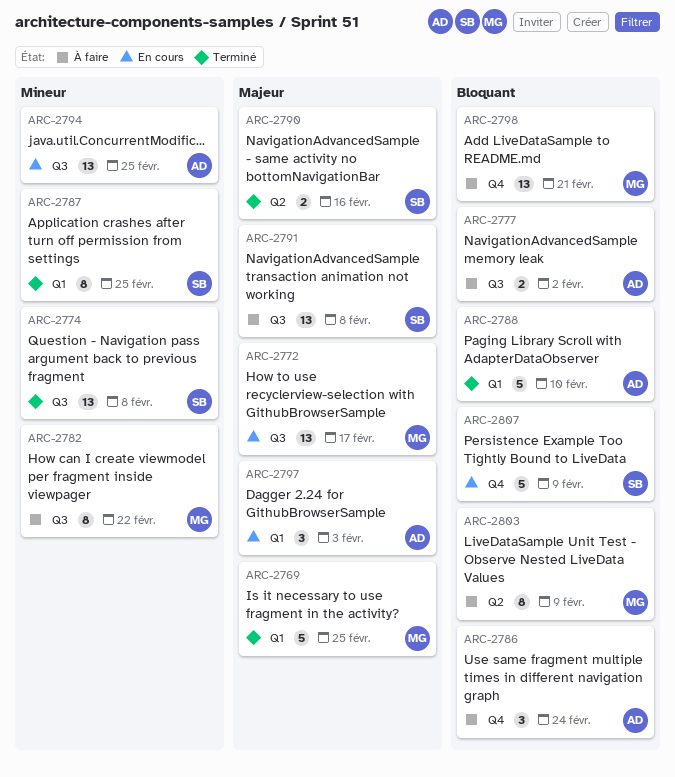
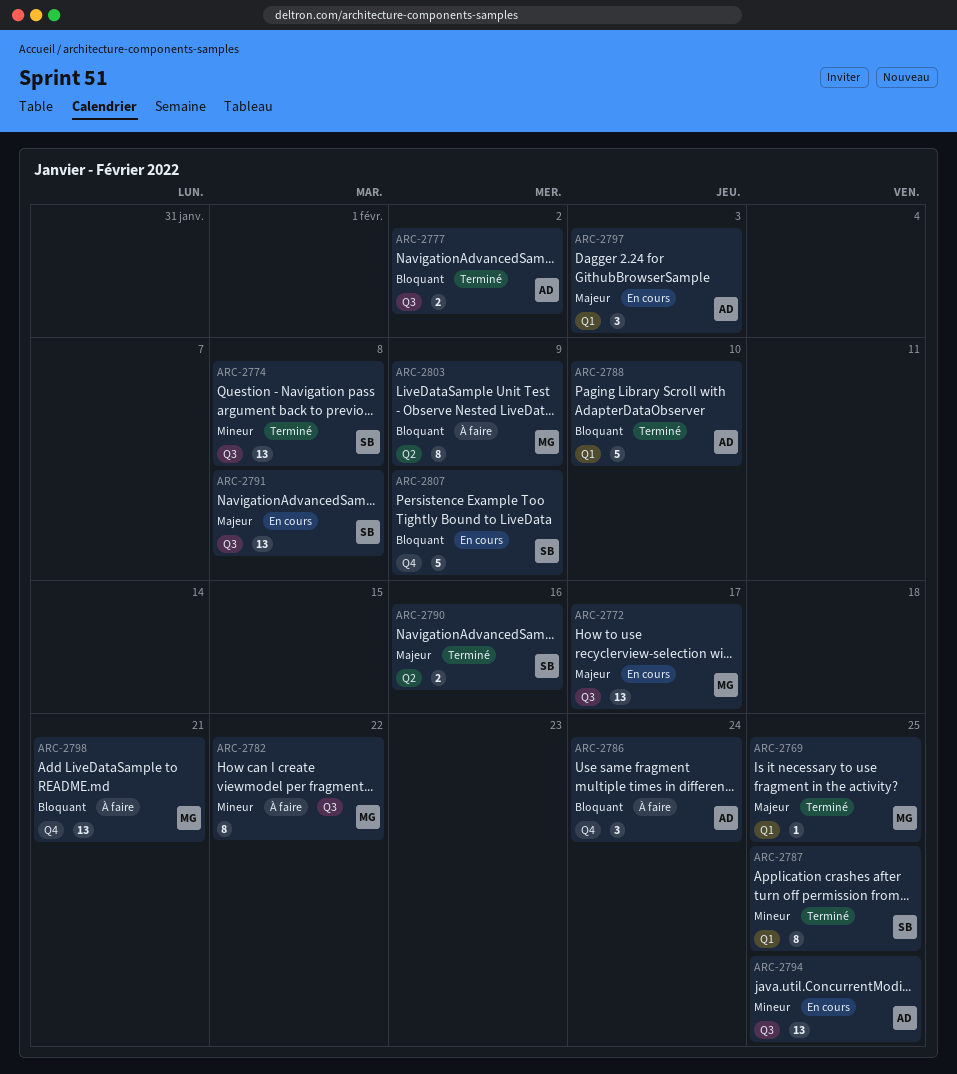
ARC-2769, estimate: 5 -> 1
ARC-2777, status: À faire -> Terminé
ARC-2791, status: À faire -> En cours

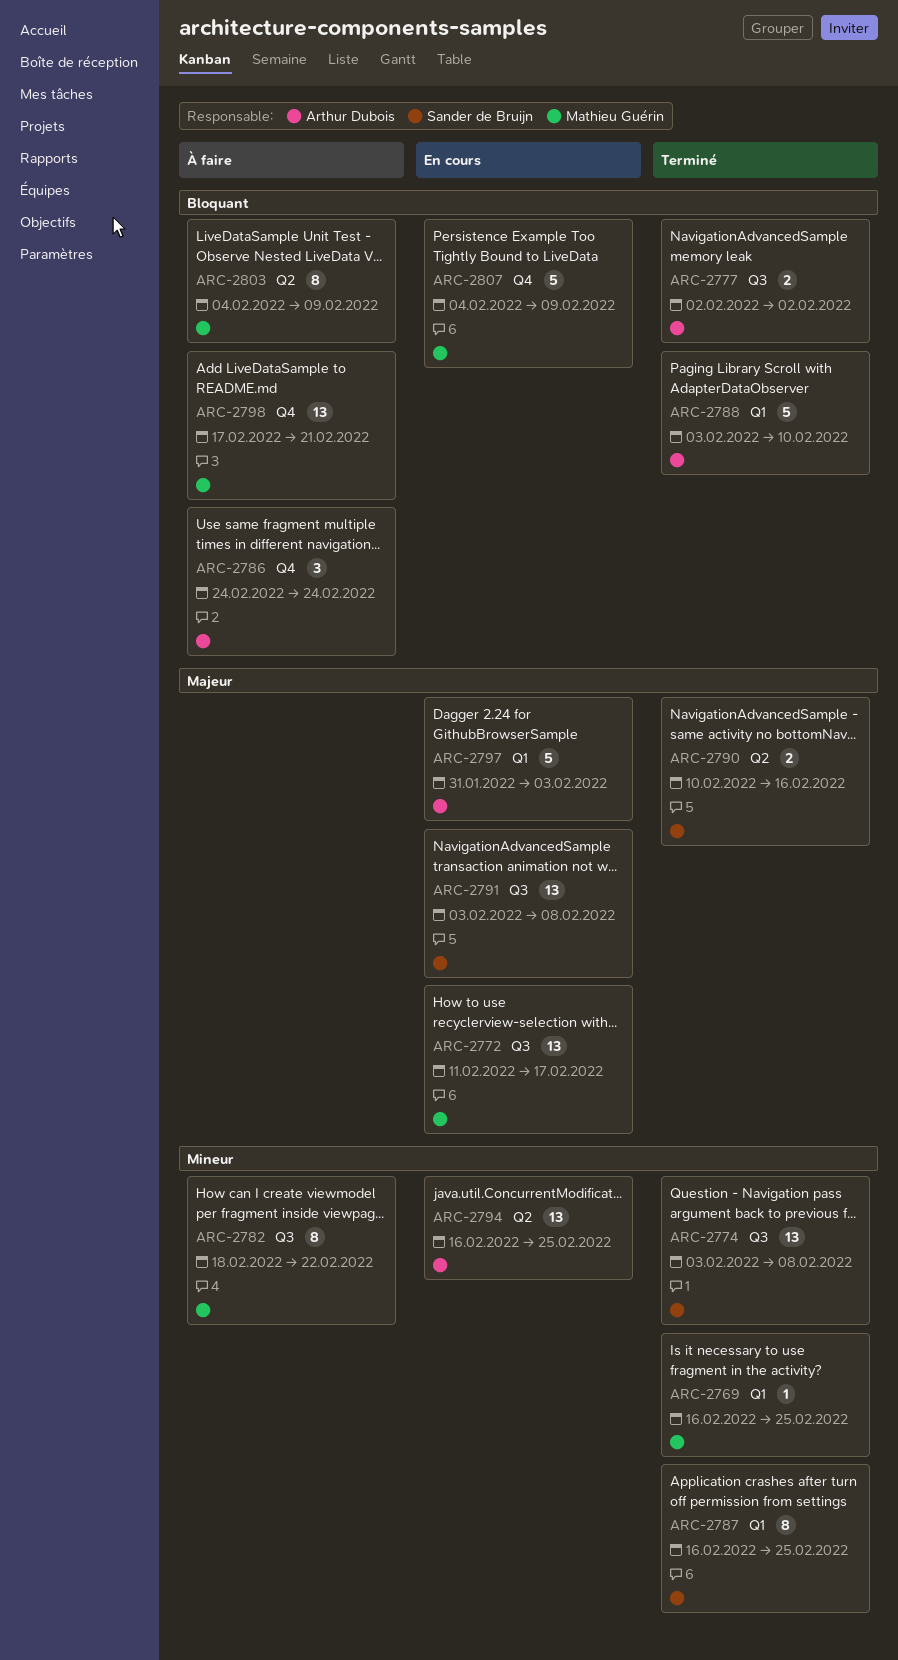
ARC-2769, priority: Majeur -> Mineur
ARC-2794, label: Q3 -> Q2
ARC-2797, estimate: 3 -> 5
ARC-2807, owner: Sander de Bruijn -> Mathieu Guérin

